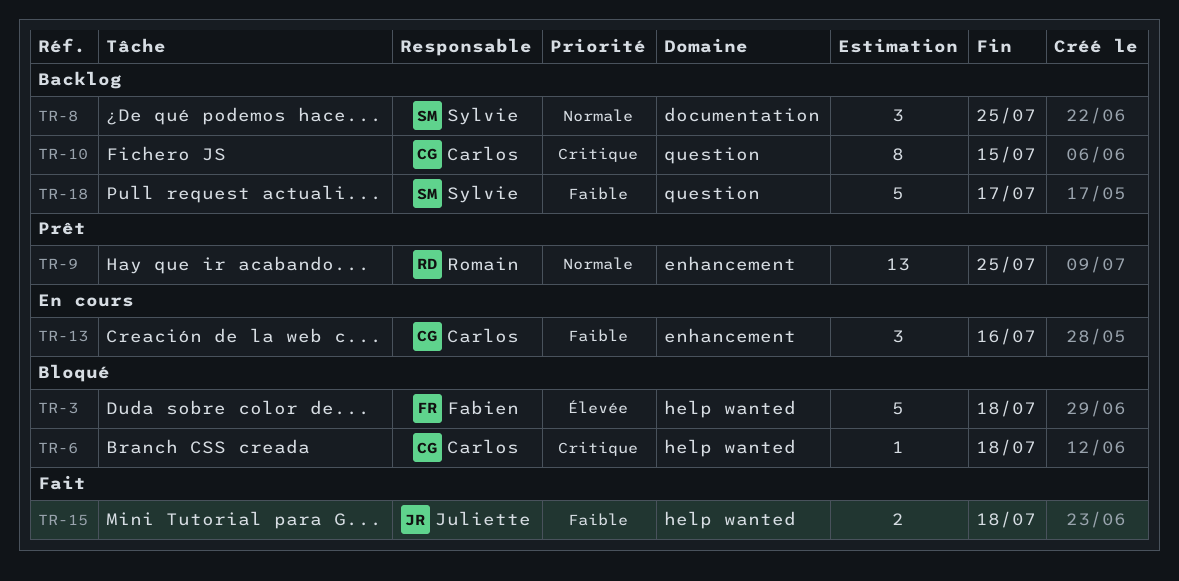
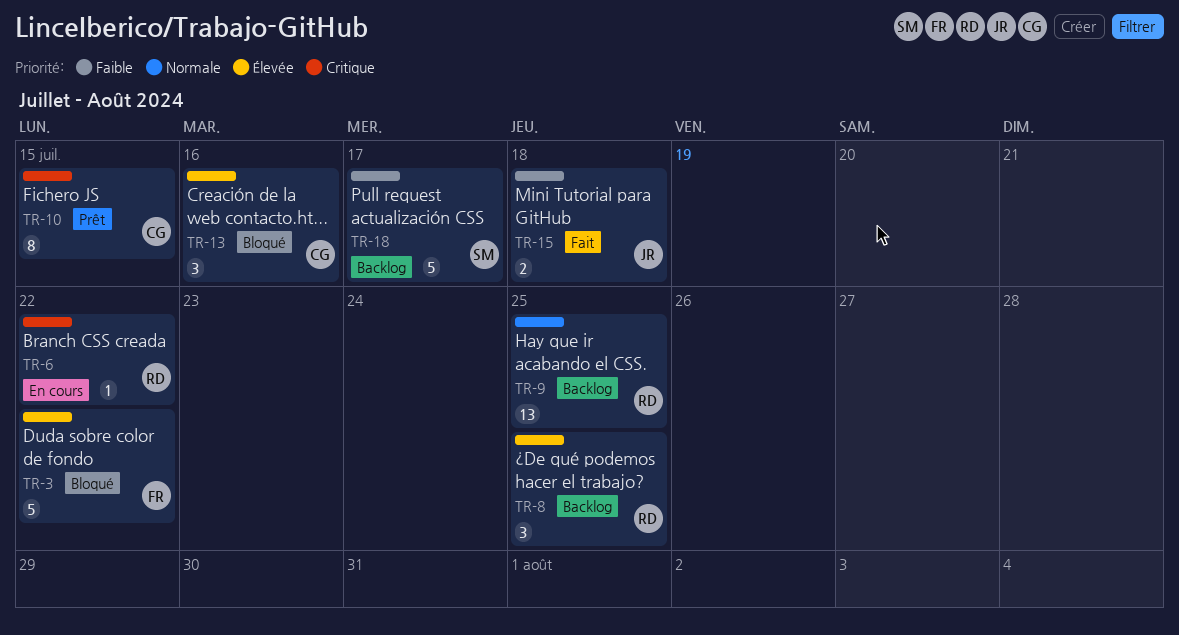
TR-3, due: Jul 18 -> Jul 22
TR-6, status: Bloqué -> En cours
TR-6, owner: Carlos -> Romain
TR-6, due: Jul 18 -> Jul 22
TR-8, owner: Sylvie -> Romain
TR-8, priority: Normale -> Élevée
TR-9, status: Prêt -> Backlog
TR-10, status: Backlog -> Prêt
TR-13, status: En cours -> Bloqué
TR-13, priority: Faible -> Élevée

